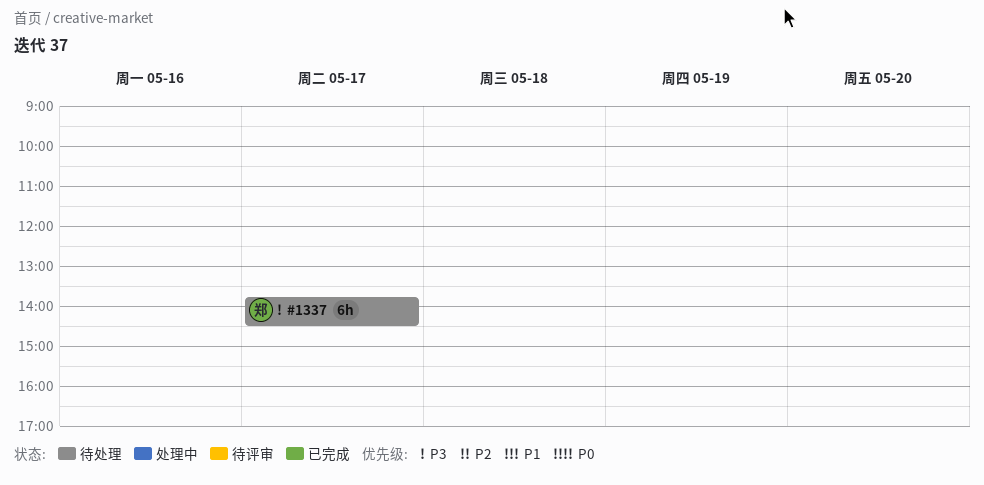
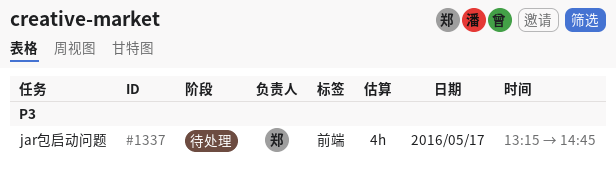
#1337, estimate: 6h -> 4h
#1337, begins: 13:45 -> 13:15
#1337, ends: 14:30 -> 14:45

